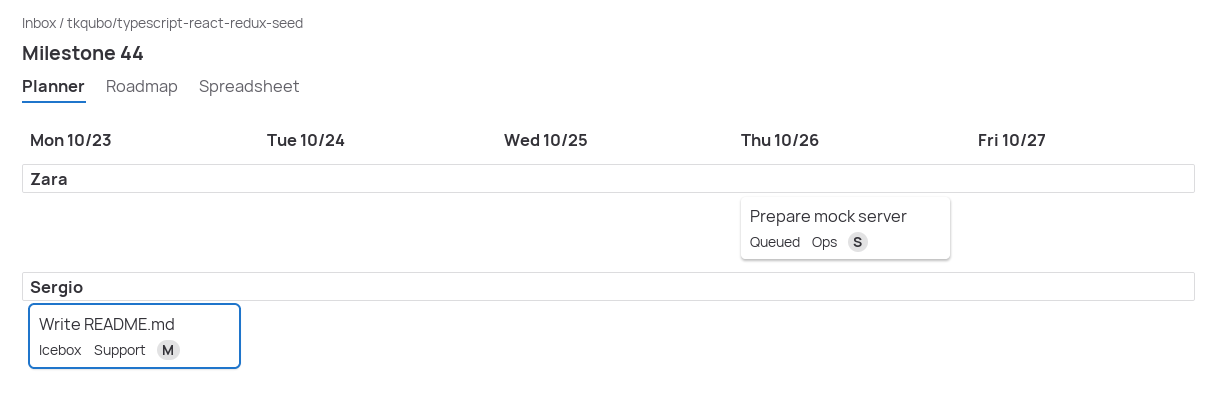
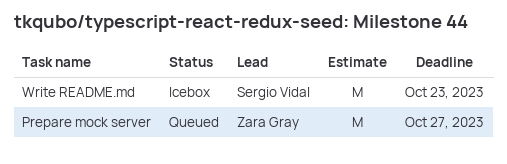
Prepare mock server, estimate: S -> M
Prepare mock server, due: Oct 26 -> Oct 27

